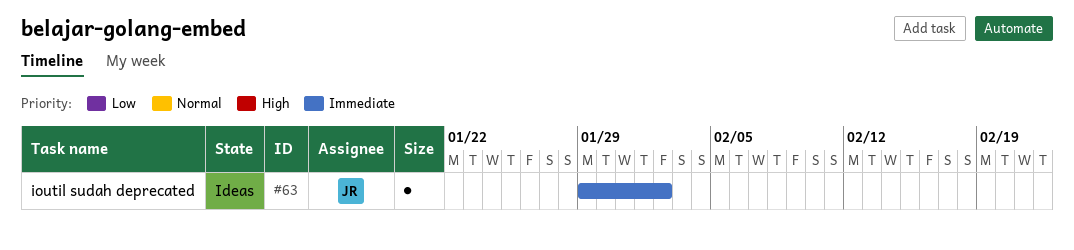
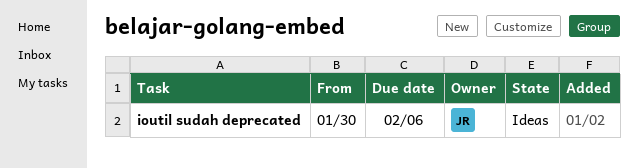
ioutil sudah deprecated, start: Jan 29 -> Jan 30
ioutil sudah deprecated, due: Feb 2 -> Feb 6

